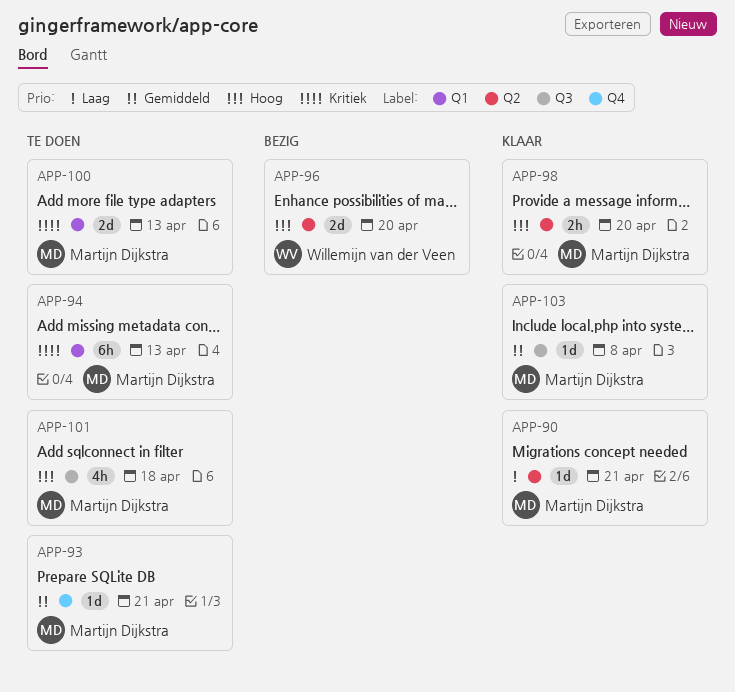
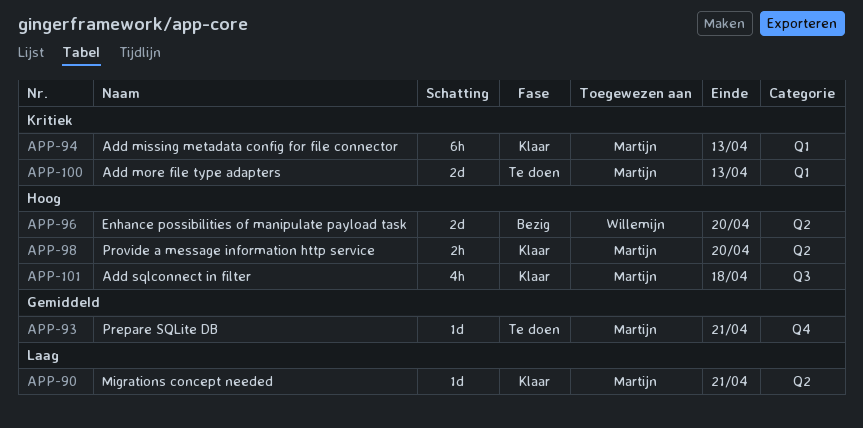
APP-94, status: Te doen -> Klaar
APP-101, status: Te doen -> Klaar
APP-103: present -> none

